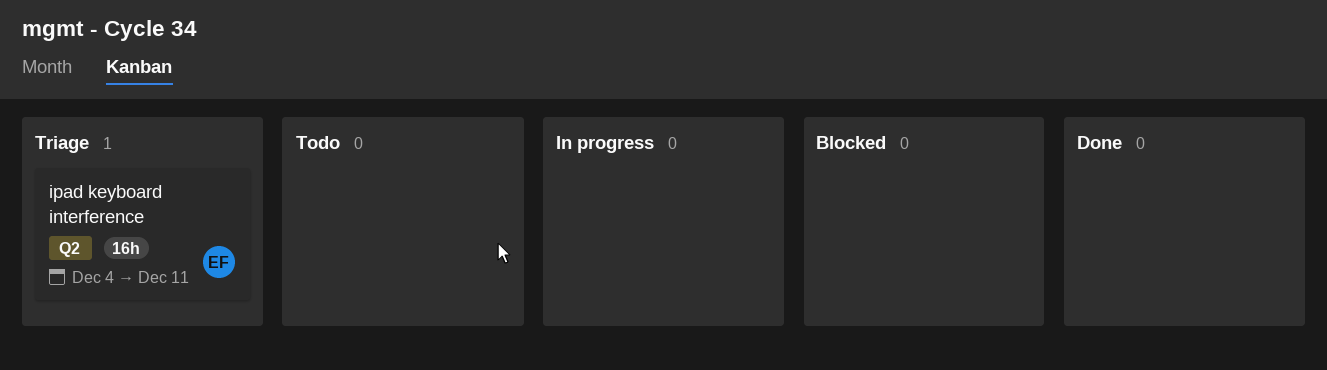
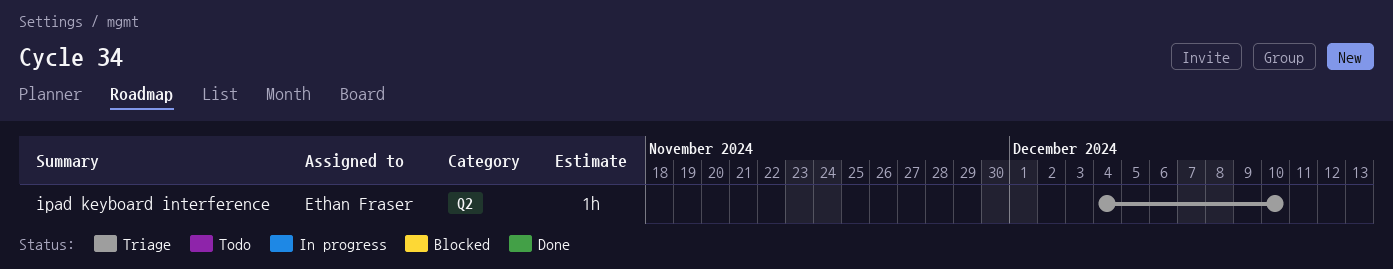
ipad keyboard interference, estimate: 16h -> 1h
ipad keyboard interference, due: Dec 11 -> Dec 10

